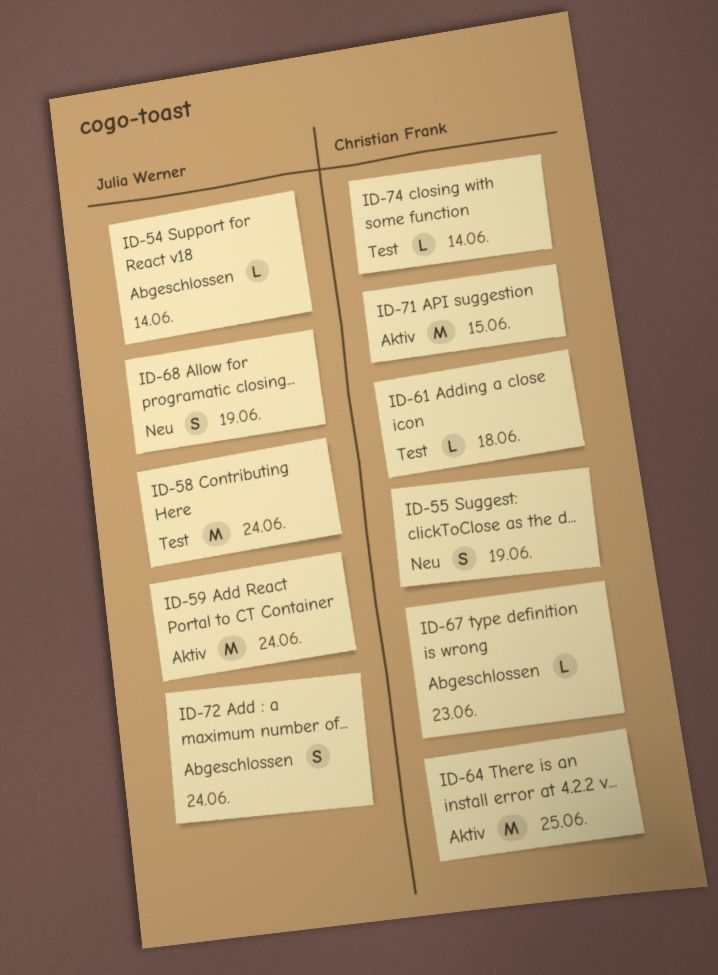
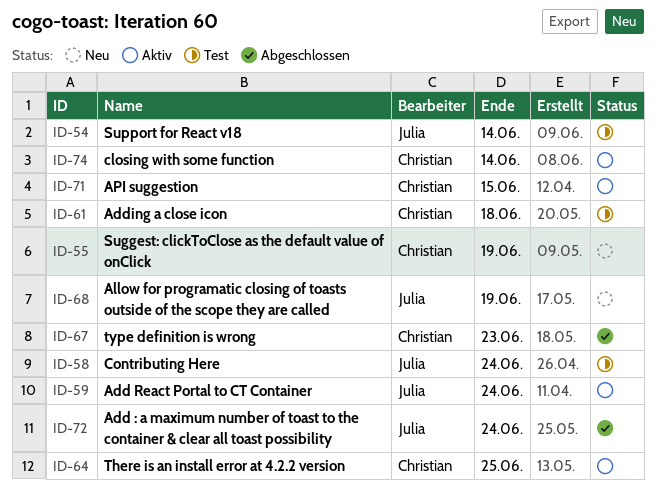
ID-54, status: Abgeschlossen -> Test
ID-74, status: Test -> Aktiv

